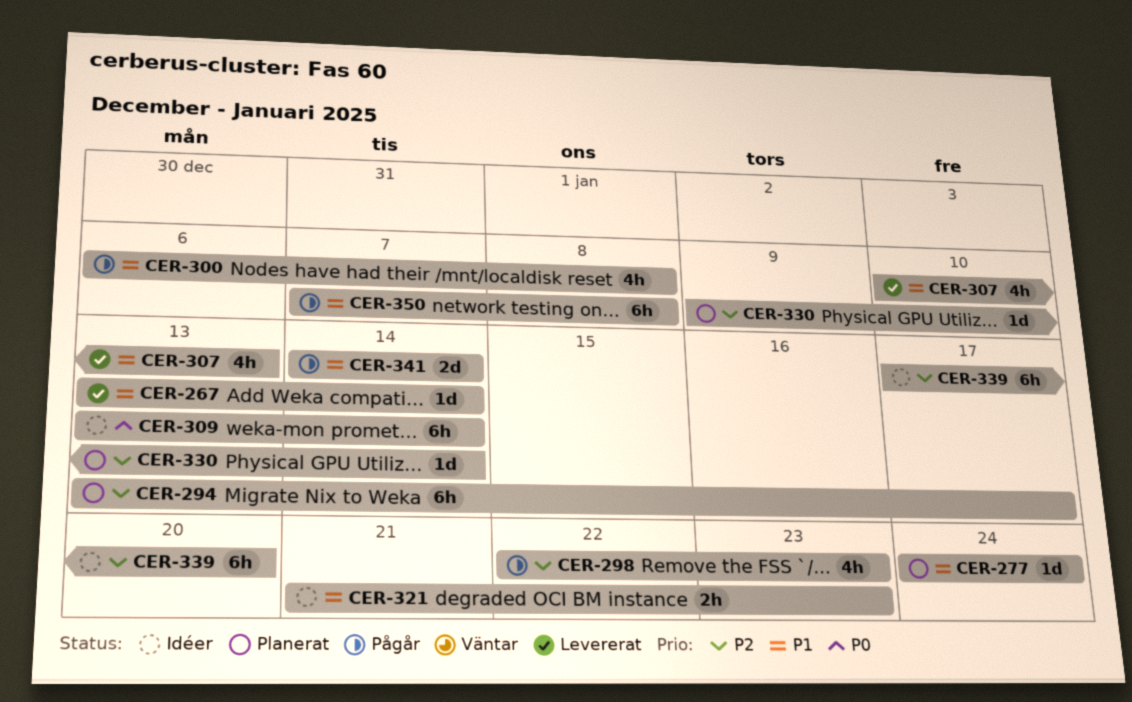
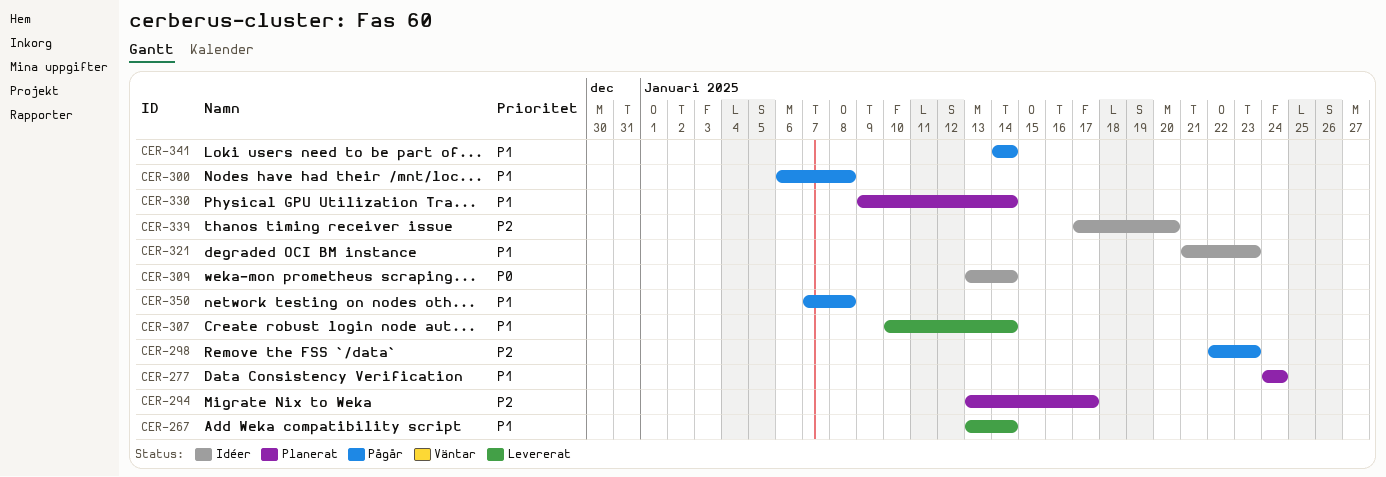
CER-307, due: Jan 13 -> Jan 14
CER-330, priority: P2 -> P1

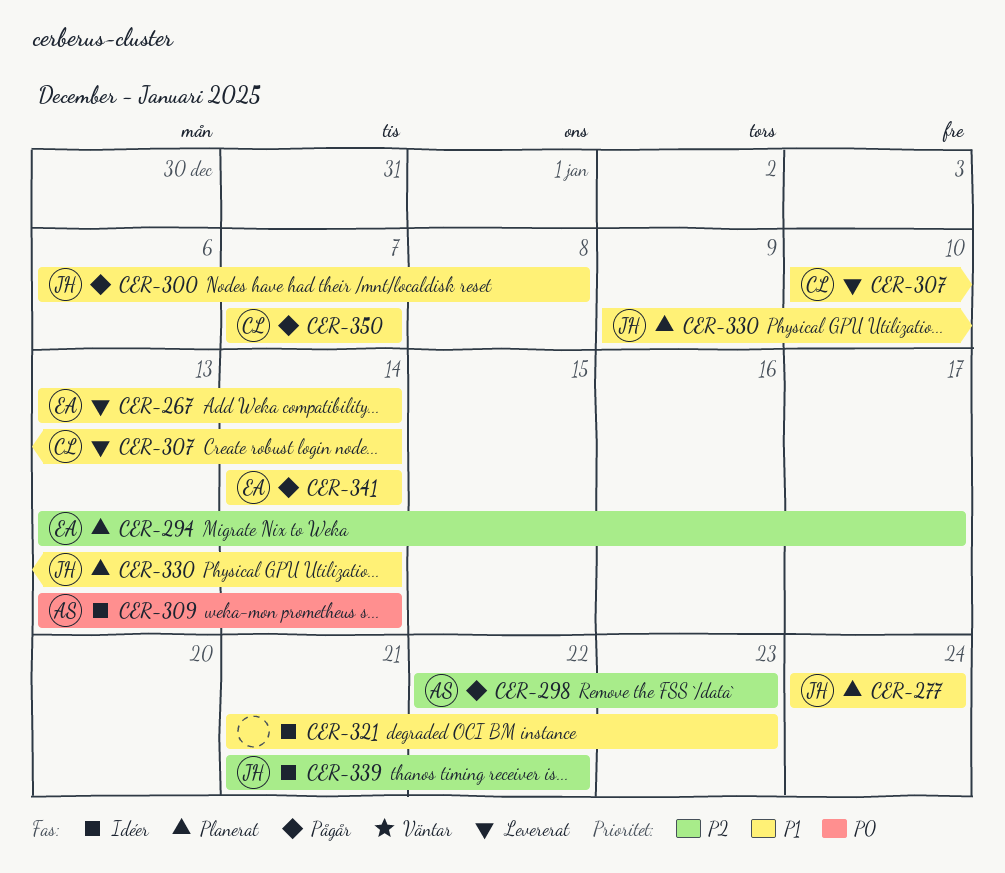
CER-339, start: Jan 17 -> Jan 21
CER-339, due: Jan 20 -> Jan 22
CER-350, due: Jan 8 -> Jan 7

